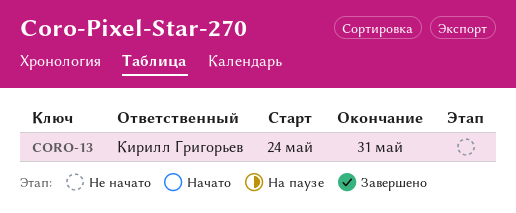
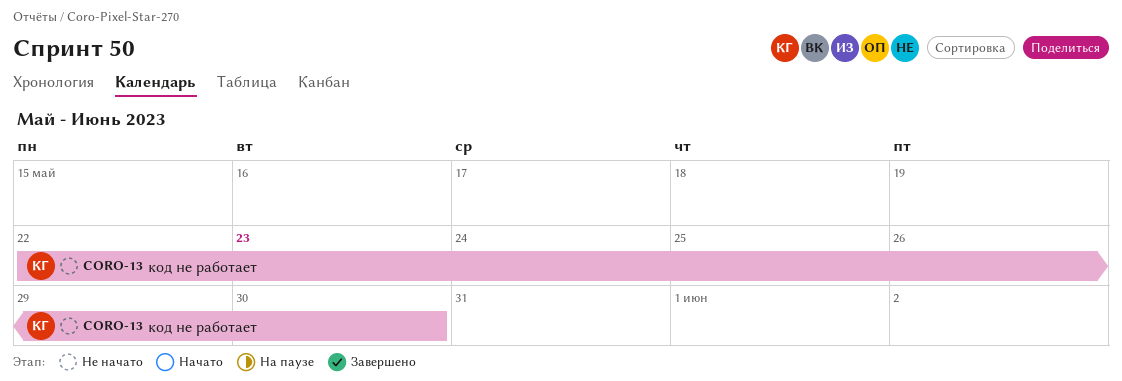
CORO-13, start: May 24 -> May 22
CORO-13, due: May 31 -> May 30

